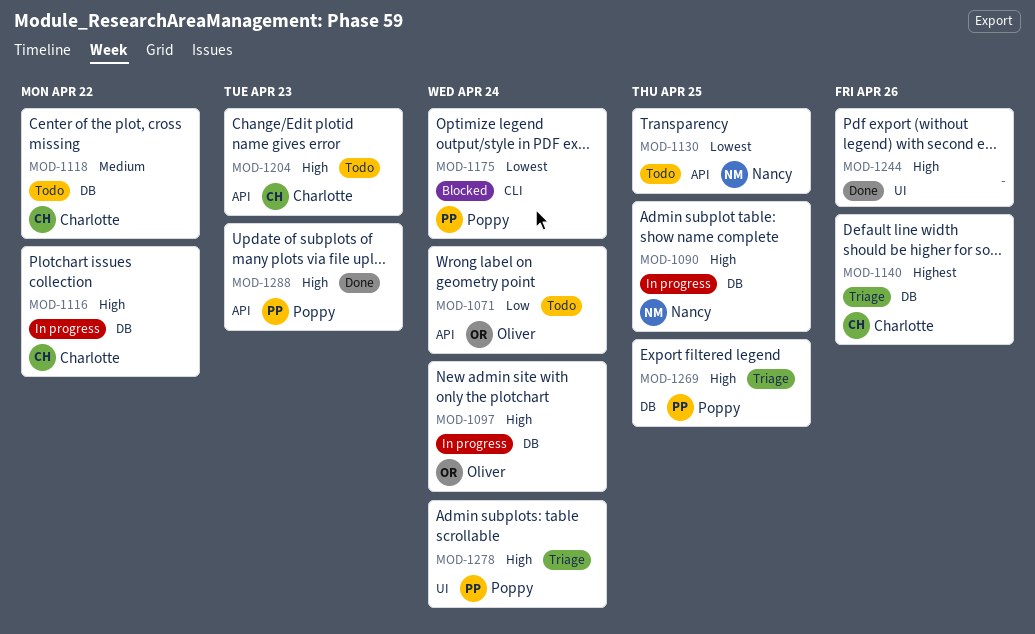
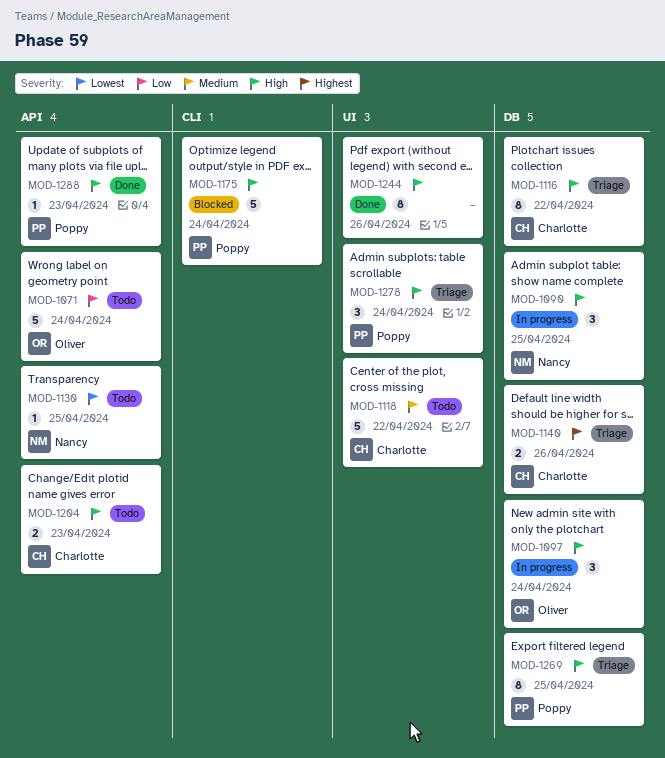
MOD-1116, status: In progress -> Triage
MOD-1118, label: DB -> UI
MOD-1175, priority: Lowest -> High

